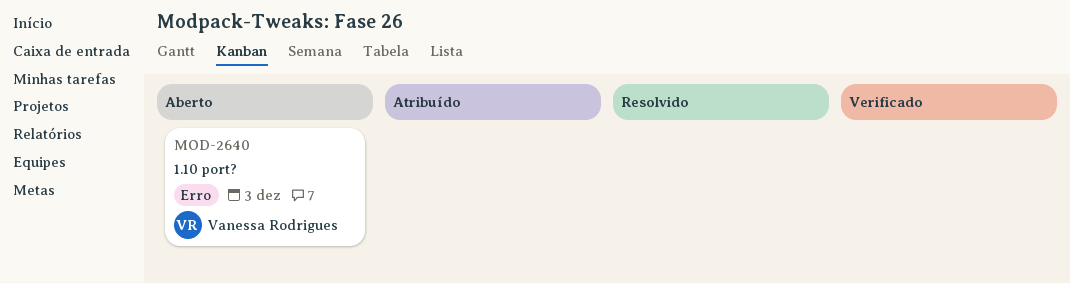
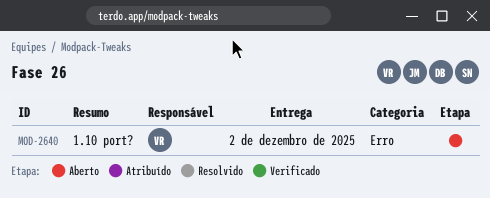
MOD-2640, due: Dec 3 -> Dec 2

